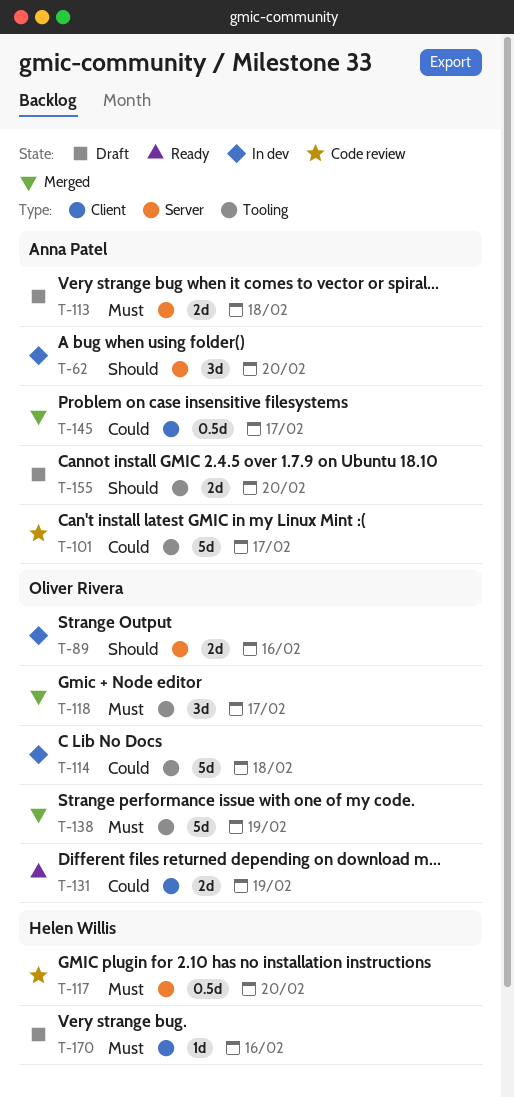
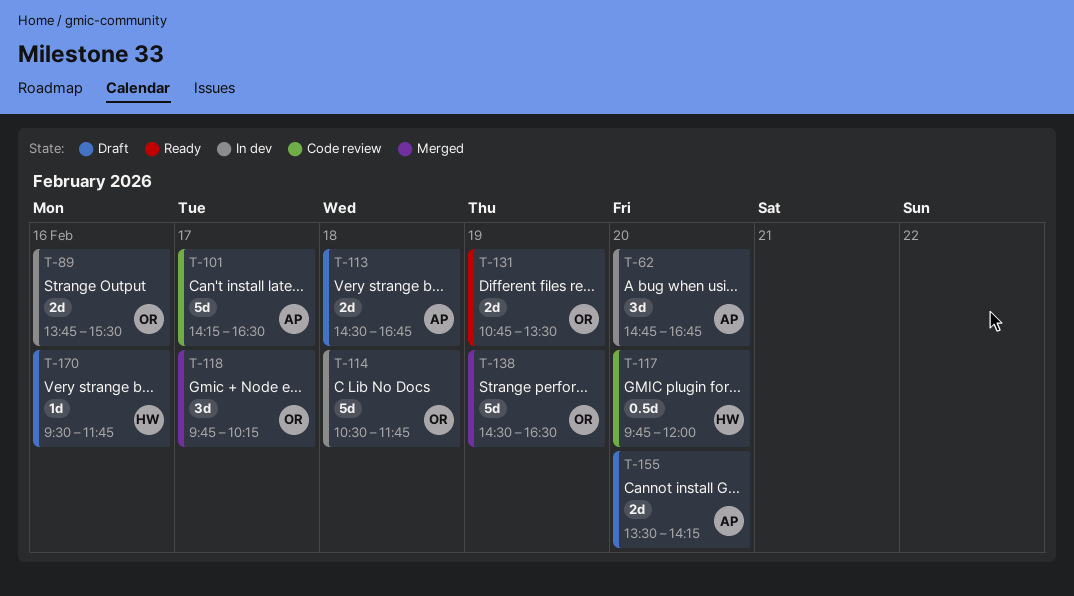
T-145: present -> none

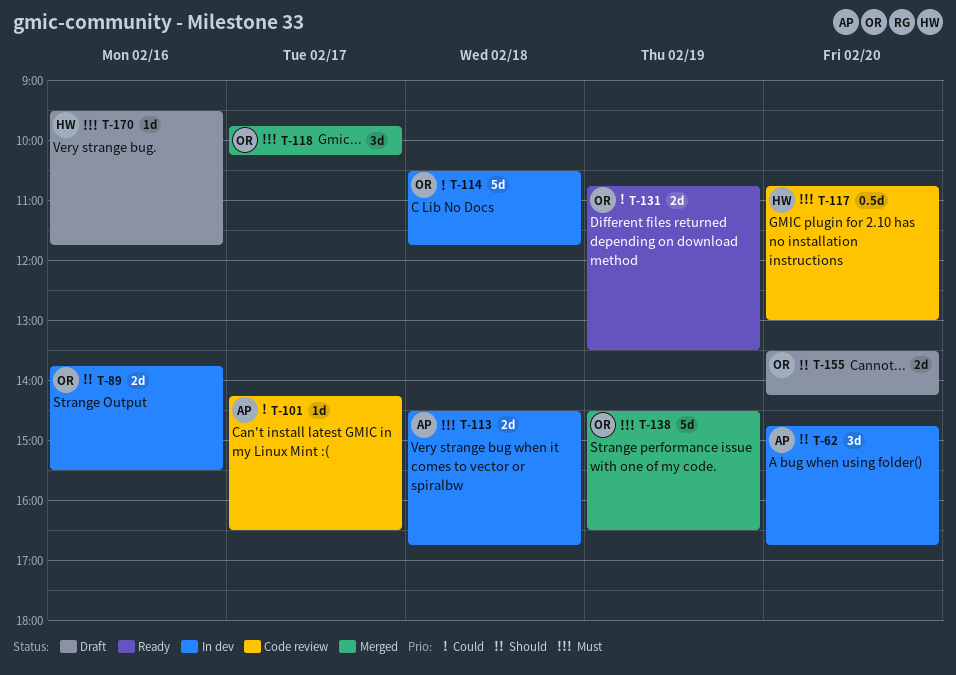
T-101, estimate: 5d -> 1d
T-113, status: Draft -> In dev
T-117, begins: 09:45 -> 10:45
T-117, ends: 12:00 -> 13:00
T-155, owner: AP -> OR

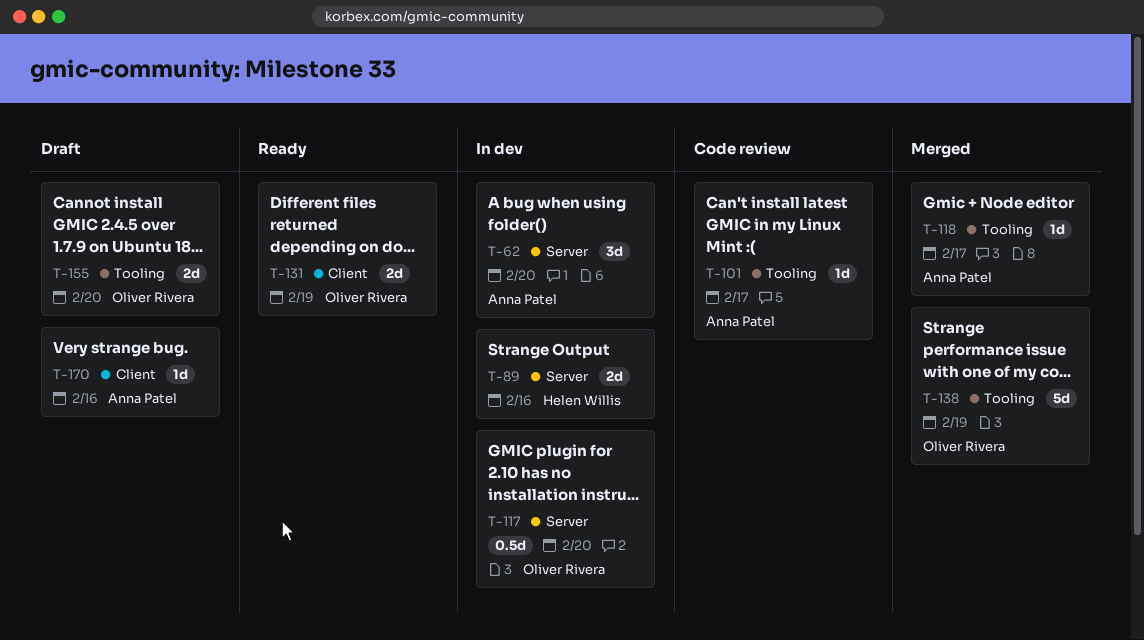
T-89, owner: Oliver Rivera -> Helen Willis
T-113: present -> none
T-114: present -> none
T-117, status: Code review -> In dev
T-117, owner: Helen Willis -> Oliver Rivera
T-118, owner: Oliver Rivera -> Anna Patel
T-118, estimate: 3d -> 1d
T-170, owner: Helen Willis -> Anna Patel

